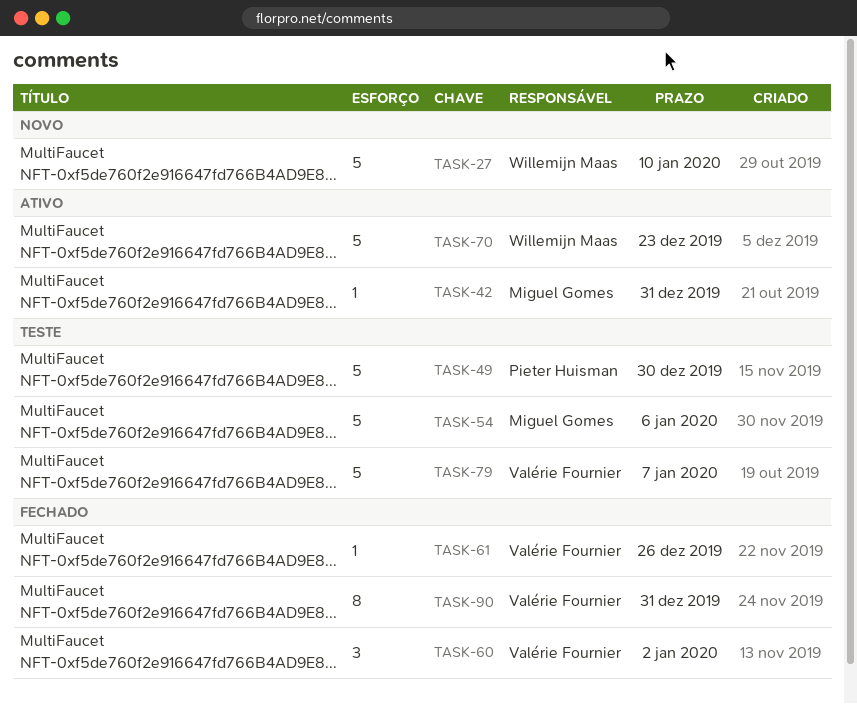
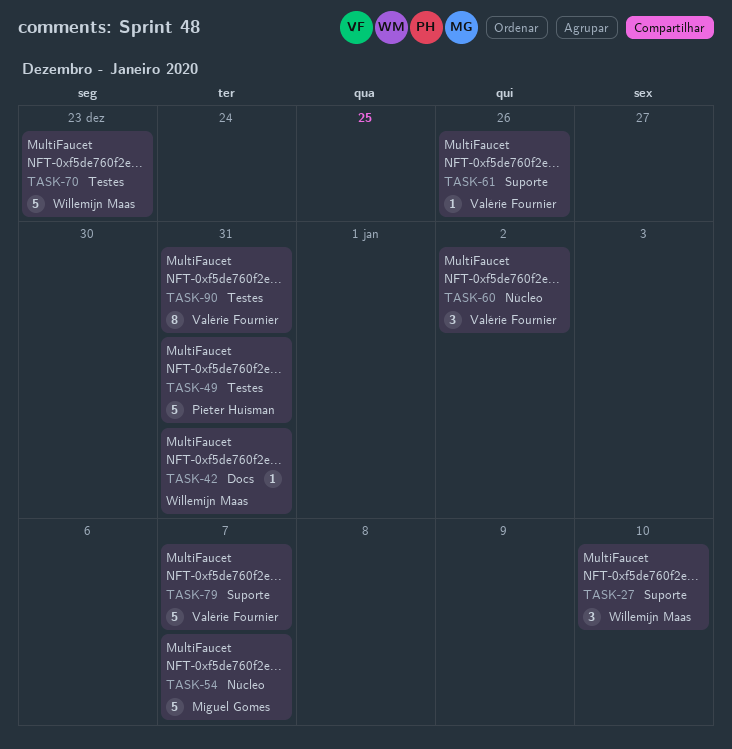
TASK-27, estimate: 5 -> 3
TASK-42, owner: Miguel Gomes -> Willemijn Maas
TASK-49, due: Dec 30 -> Dec 31
TASK-54, due: Jan 6 -> Jan 7

